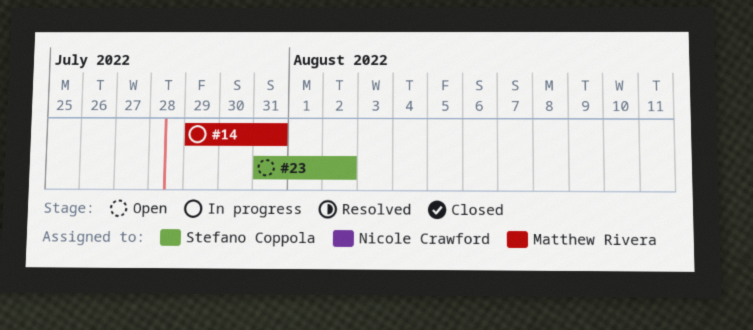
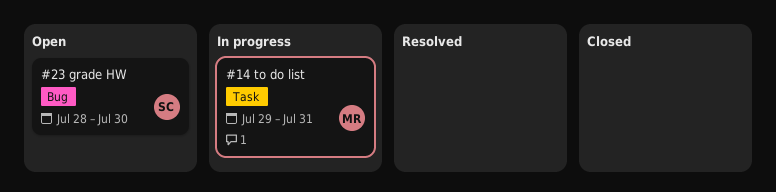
#23, start: Jul 31 -> Jul 28
#23, due: Aug 2 -> Jul 30

